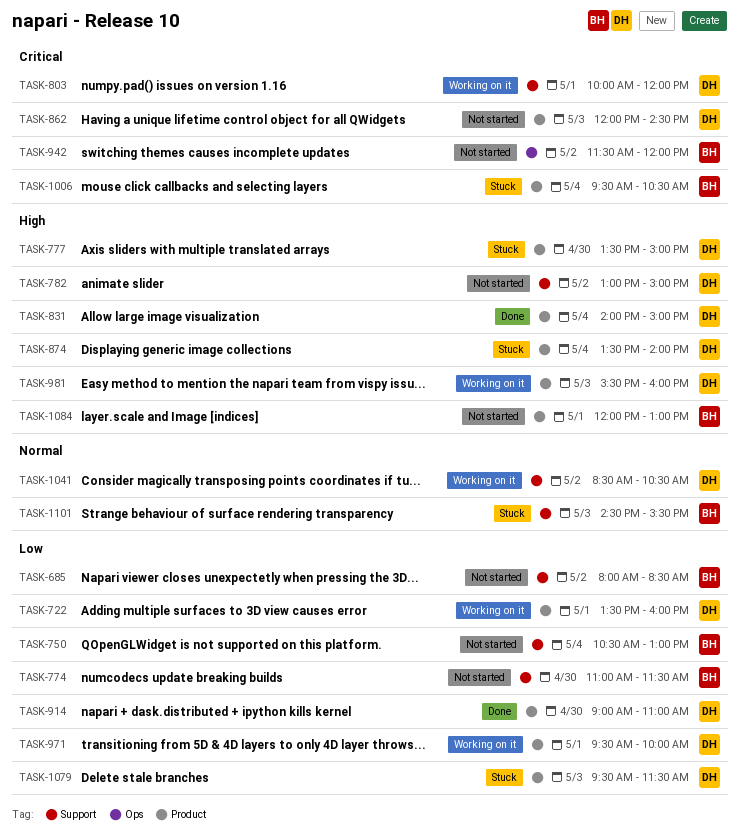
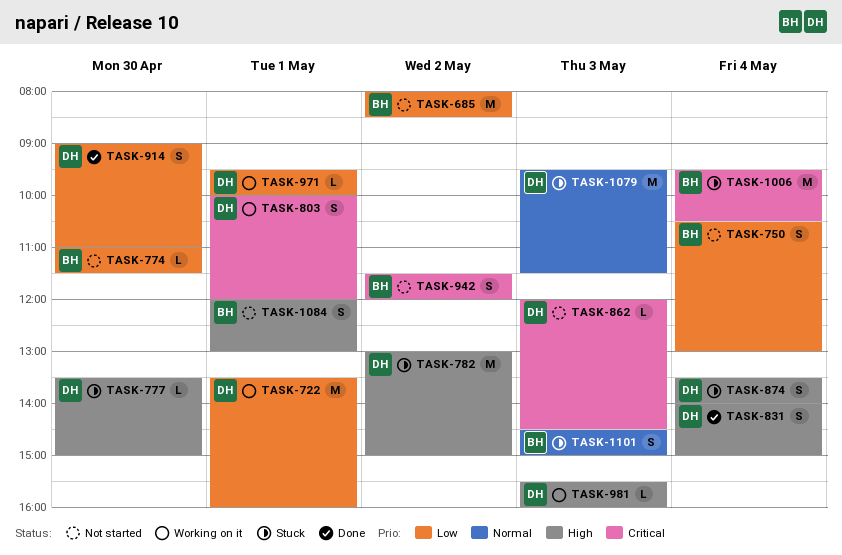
TASK-782, status: Not started -> Stuck
TASK-1041: present -> none
TASK-1079, priority: Low -> Normal
TASK-1101, ends: 15:30 -> 15:00

